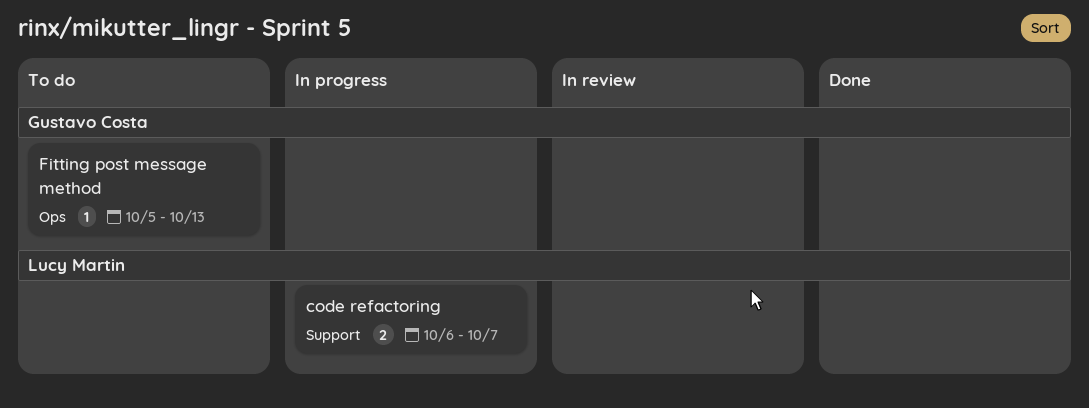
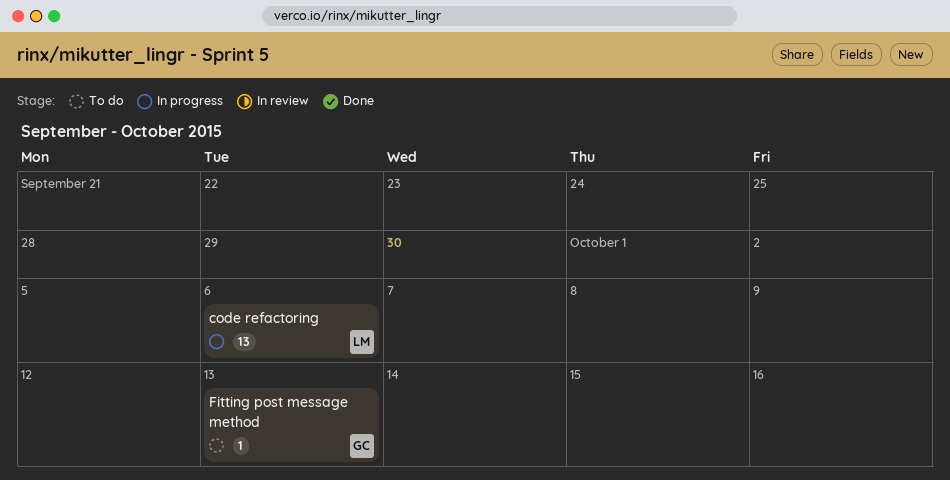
code refactoring, estimate: 2 -> 13
code refactoring, due: Oct 7 -> Oct 6

